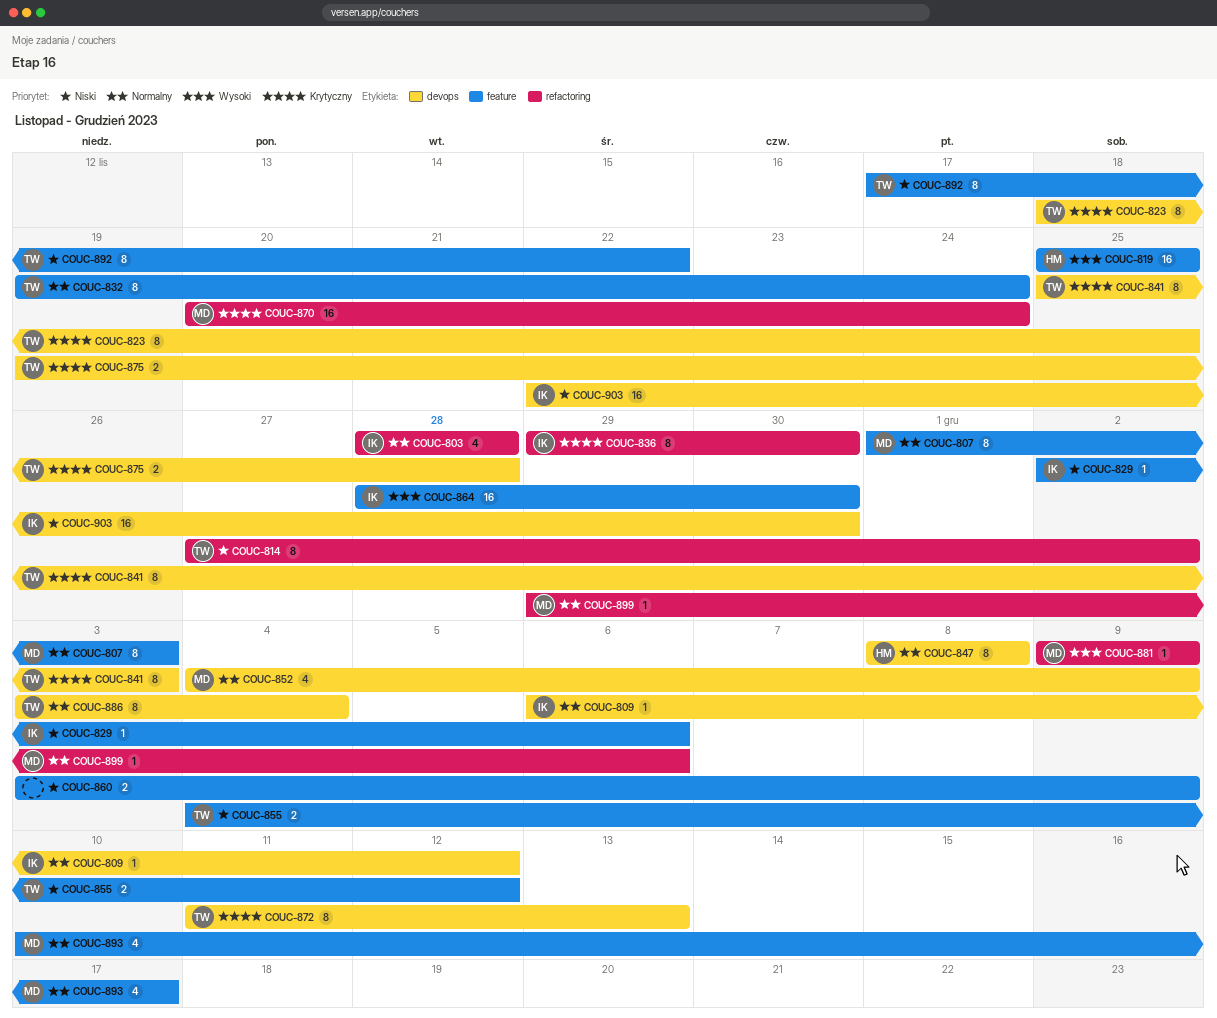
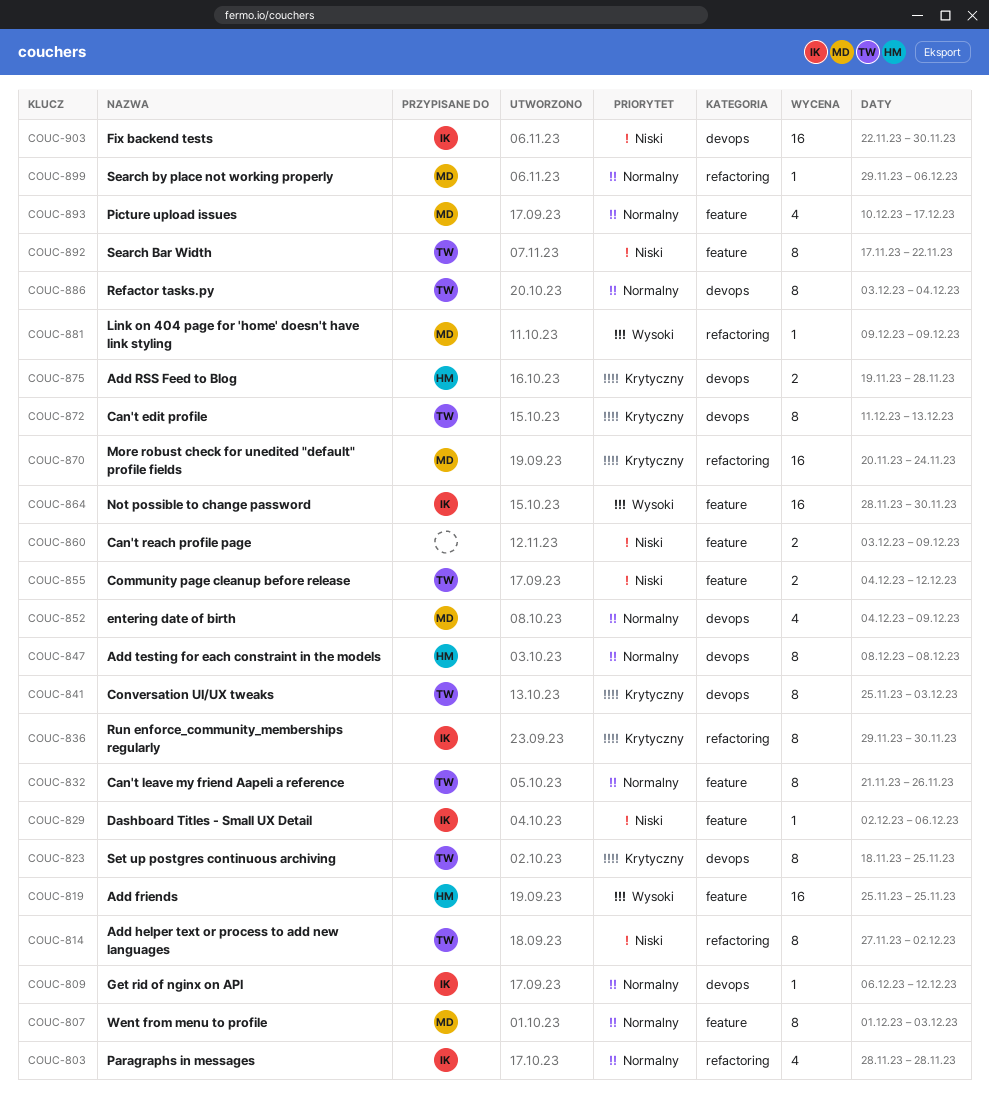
COUC-832, start: Nov 19 -> Nov 21
COUC-832, due: Nov 24 -> Nov 26
COUC-875, owner: TW -> HM

